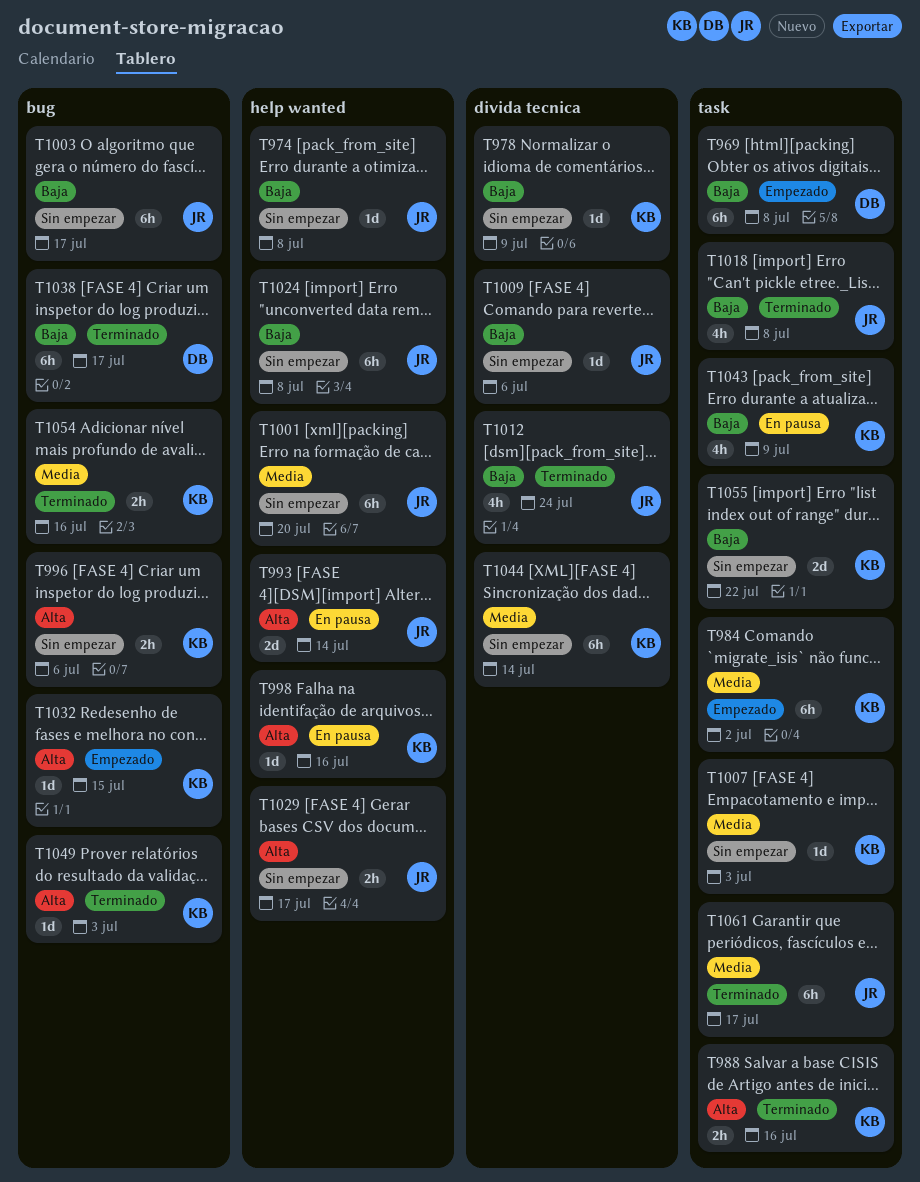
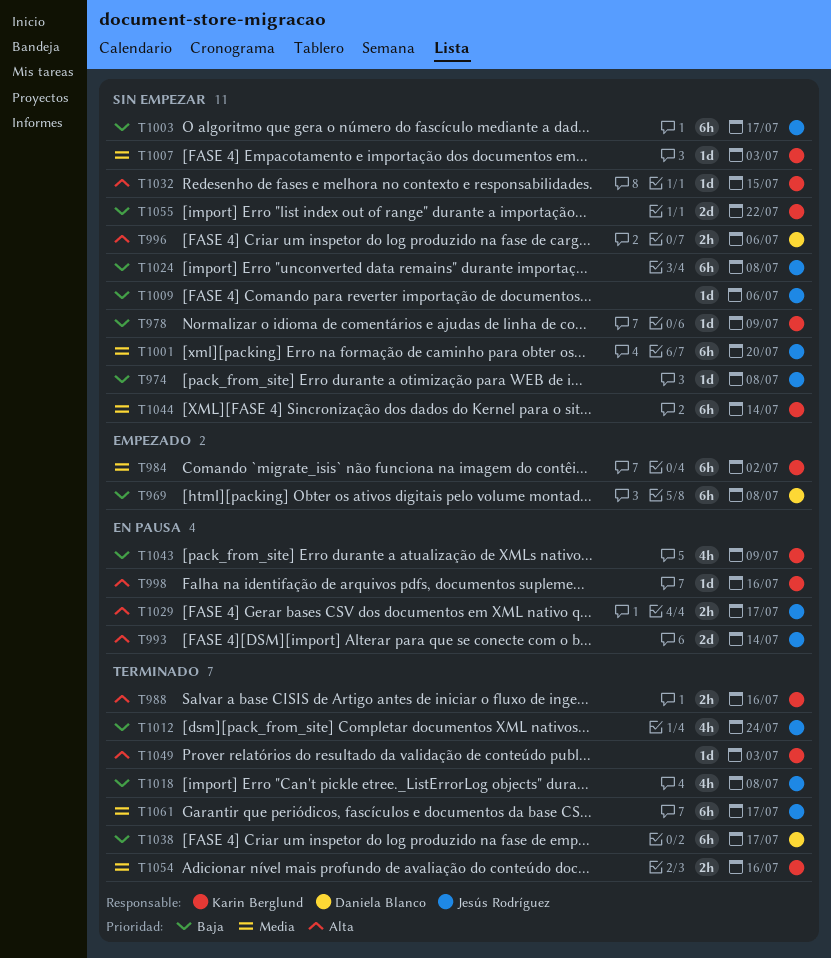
T996, owner: Karin Berglund -> Daniela Blanco
T1029, status: Sin empezar -> En pausa
T1032, status: Empezado -> Sin empezar

